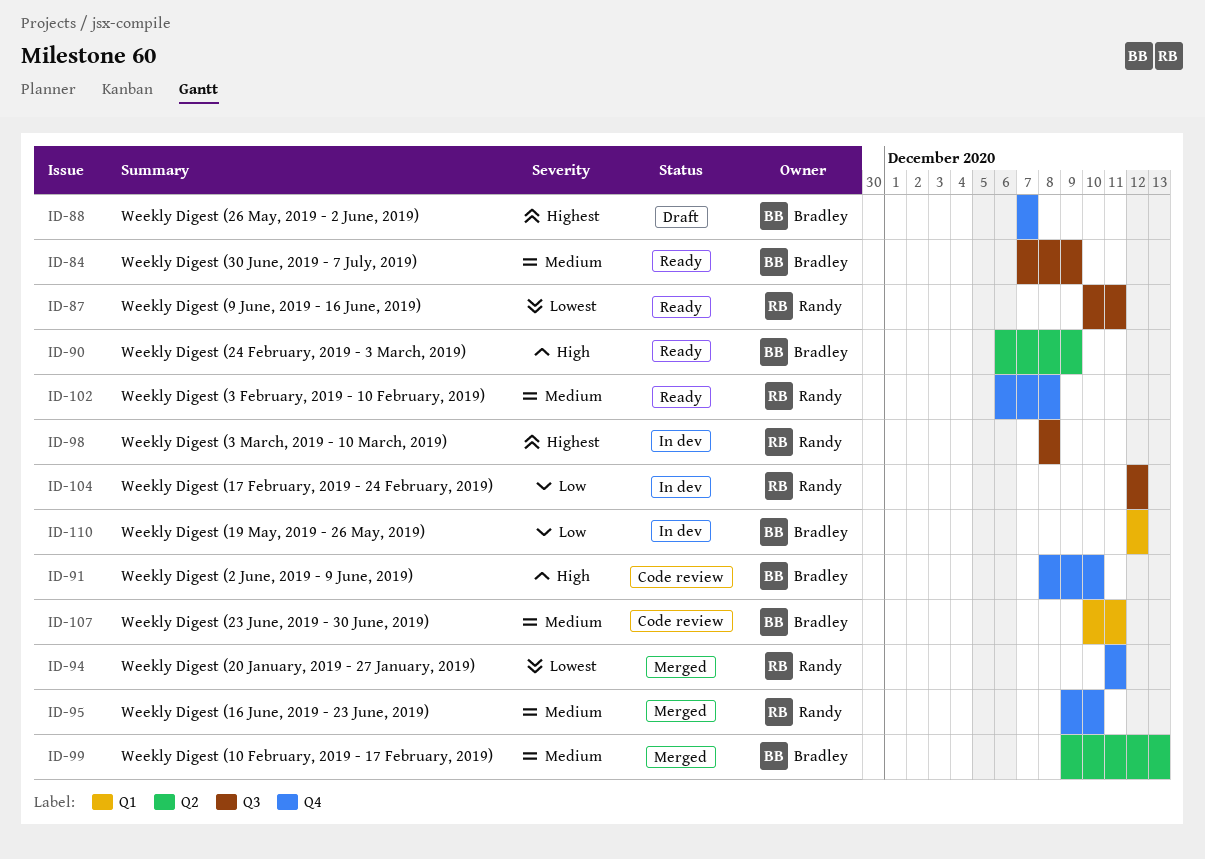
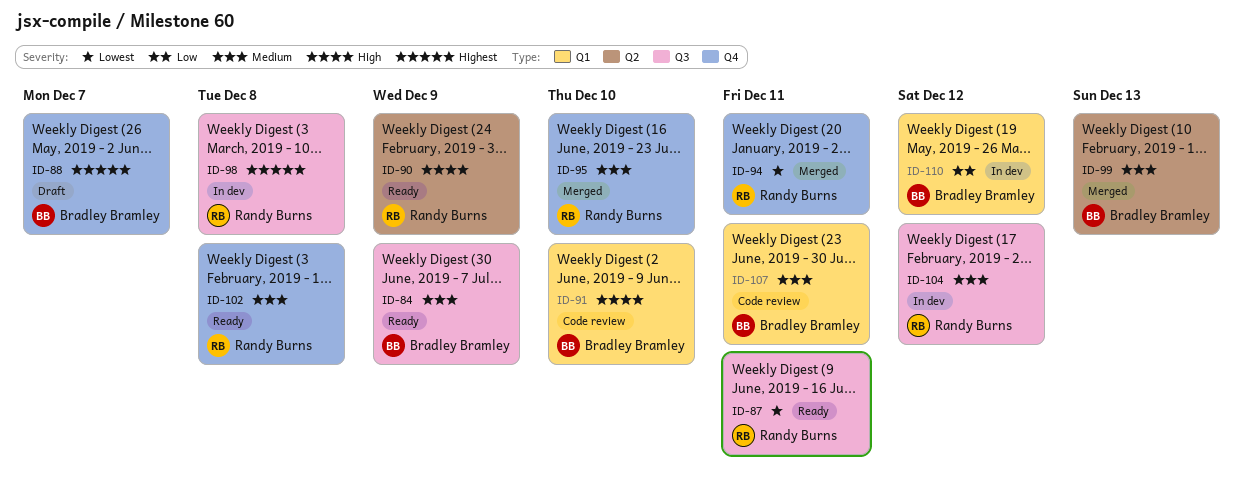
ID-90, owner: Bradley Bramley -> Randy Burns
ID-91, label: Q4 -> Q1
ID-104, priority: Low -> Medium

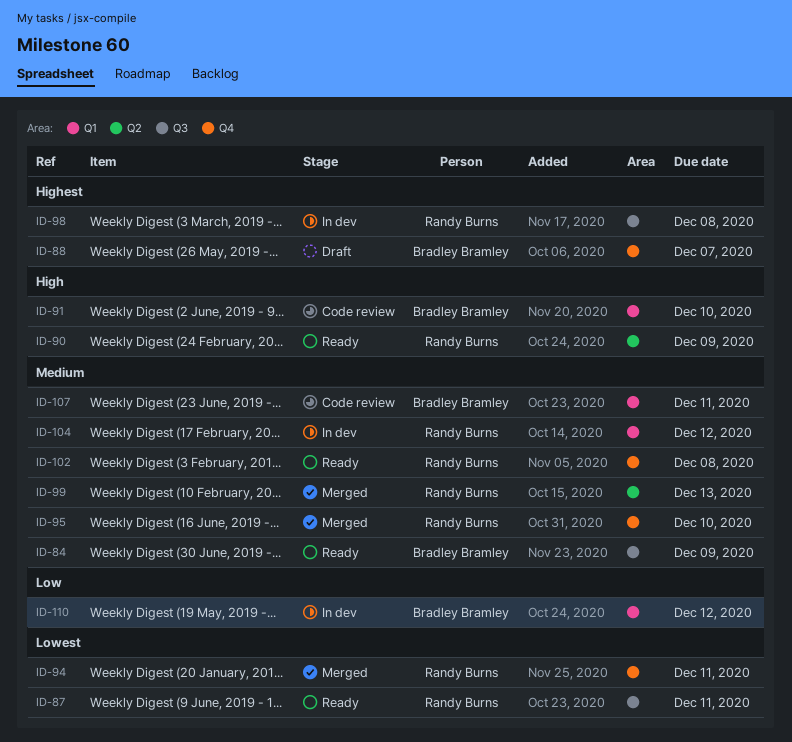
ID-99, owner: Bradley Bramley -> Randy Burns
ID-104, label: Q3 -> Q1

